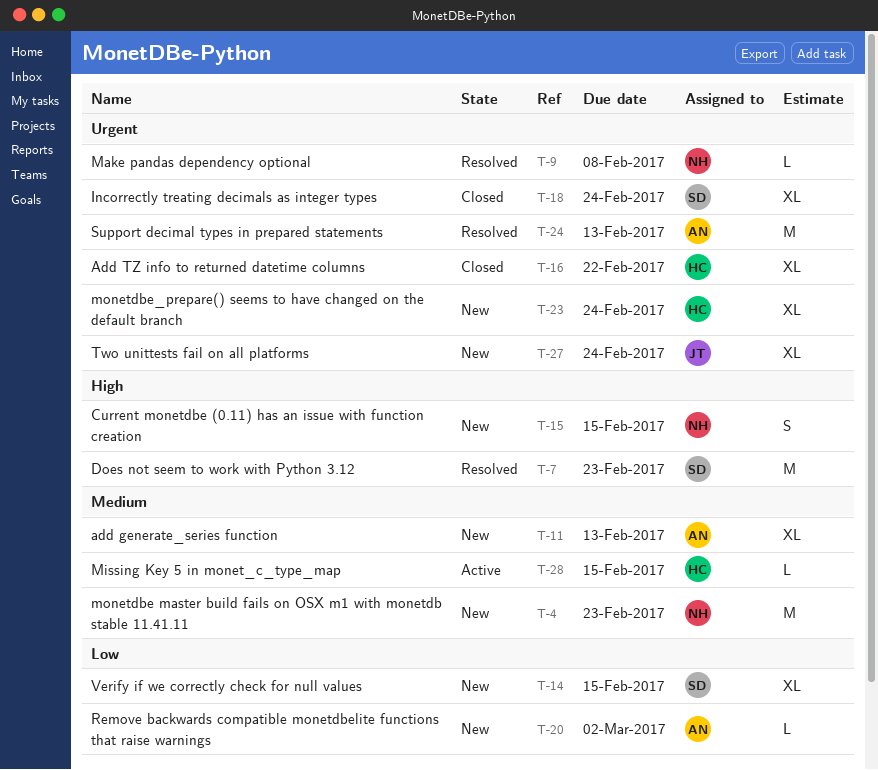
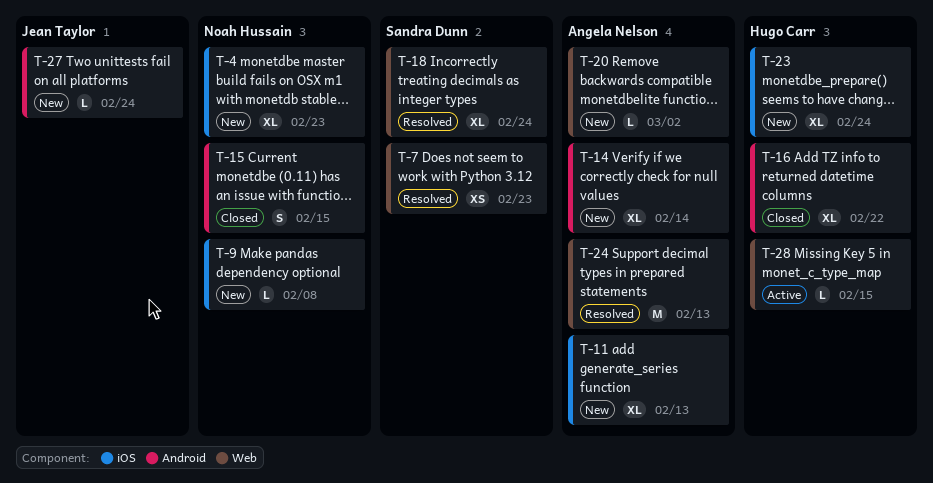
T-4, estimate: M -> XL
T-7, estimate: M -> XS
T-9, status: Resolved -> New
T-14, owner: Sandra Dunn -> Angela Nelson
T-14, due: Feb 15 -> Feb 14
T-15, status: New -> Closed
T-18, status: Closed -> Resolved
T-27, estimate: XL -> L

